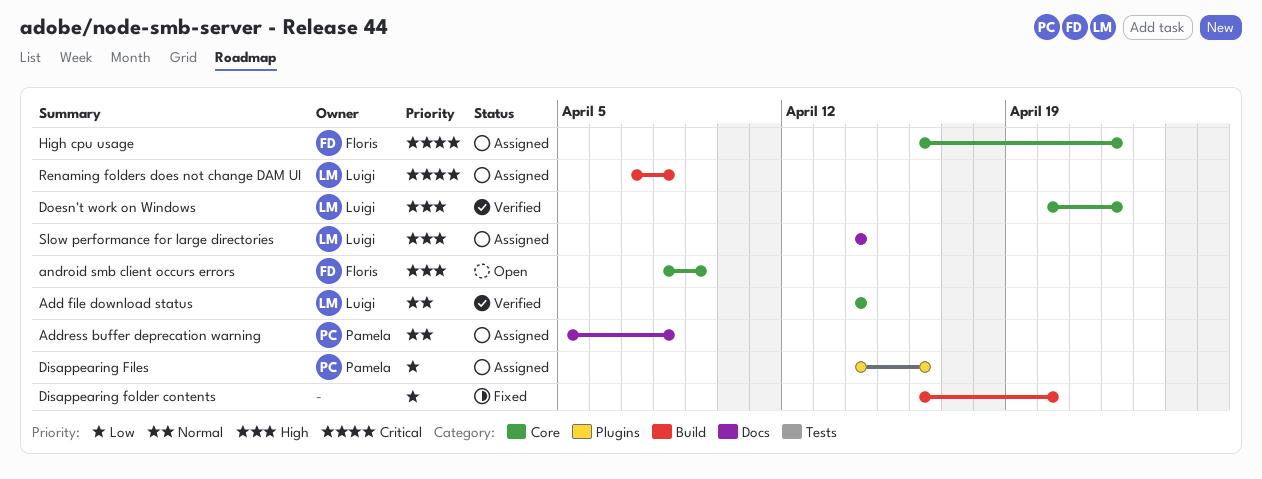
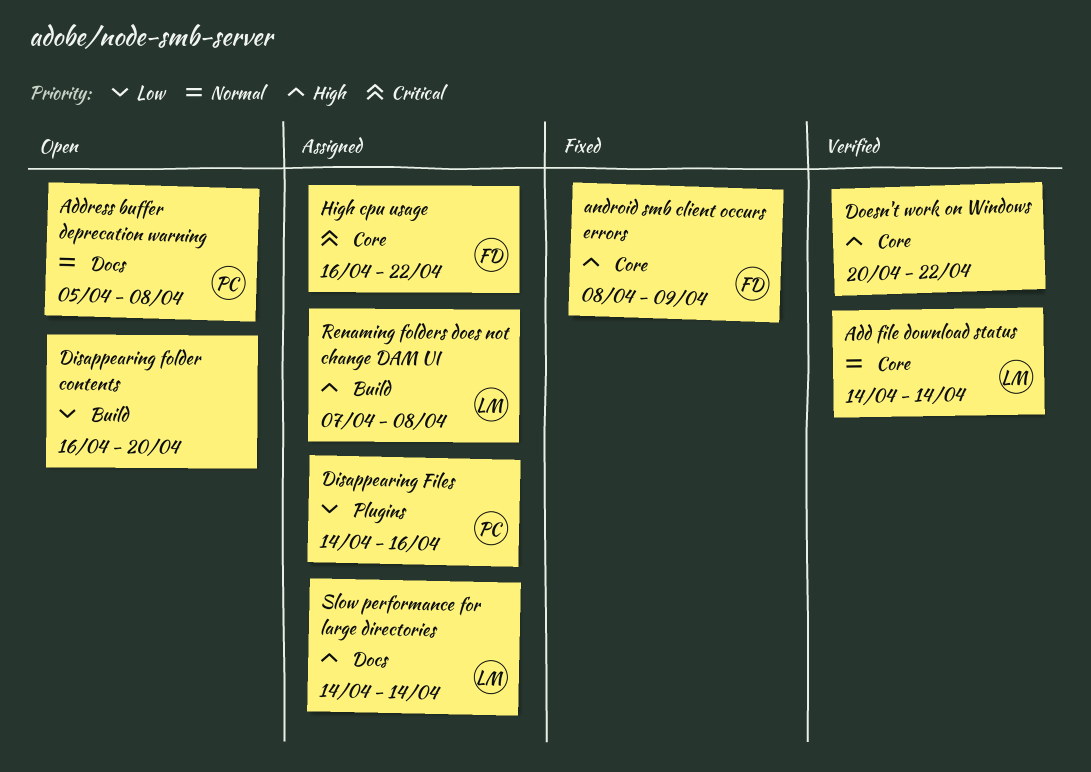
Address buffer deprecation warning, status: Assigned -> Open
android smb client occurs errors, status: Open -> Fixed
Disappearing folder contents, status: Fixed -> Open
Doesn't work on Windows, owner: Luigi -> none
Renaming folders does not change DAM UI, priority: Critical -> High

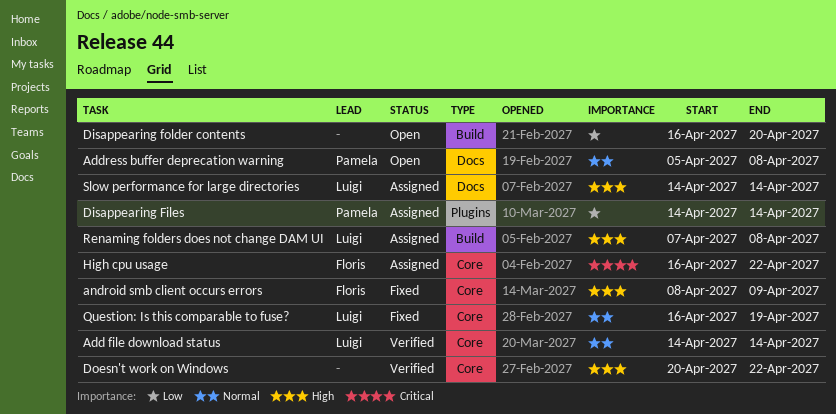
Disappearing Files, due: Apr 16 -> Apr 14
Question: Is this comparable to fuse?: none -> present

